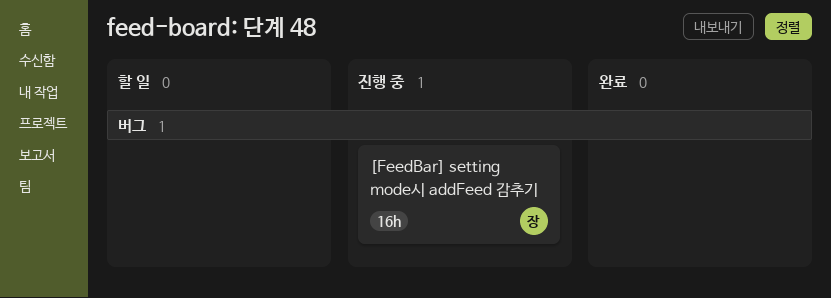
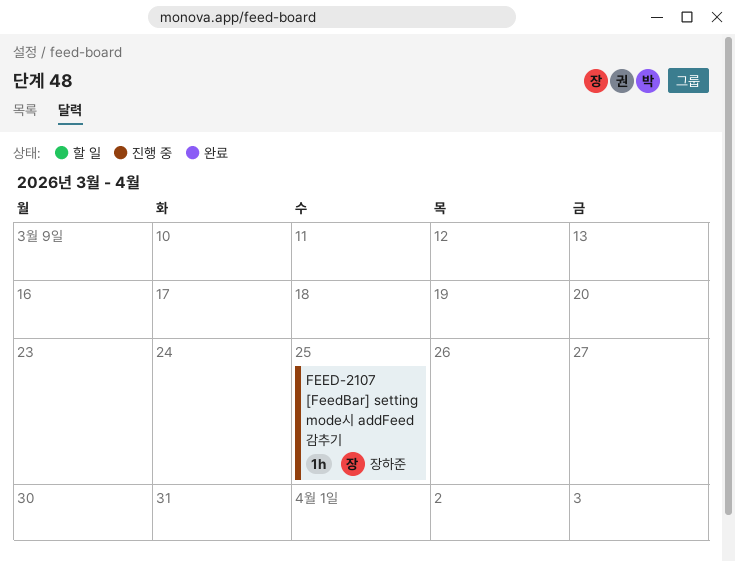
[FeedBar] setting mode시 addFeed 감추기, estimate: 16h -> 1h

